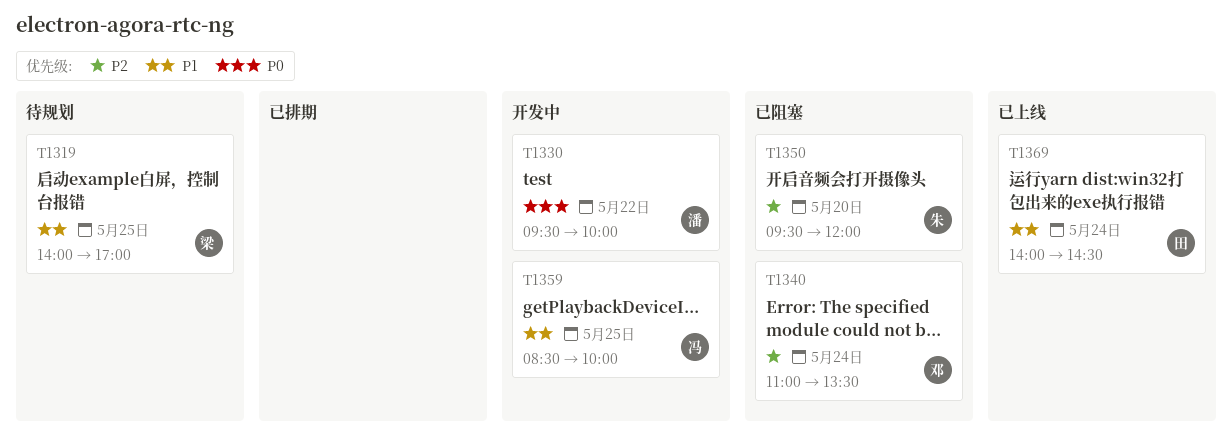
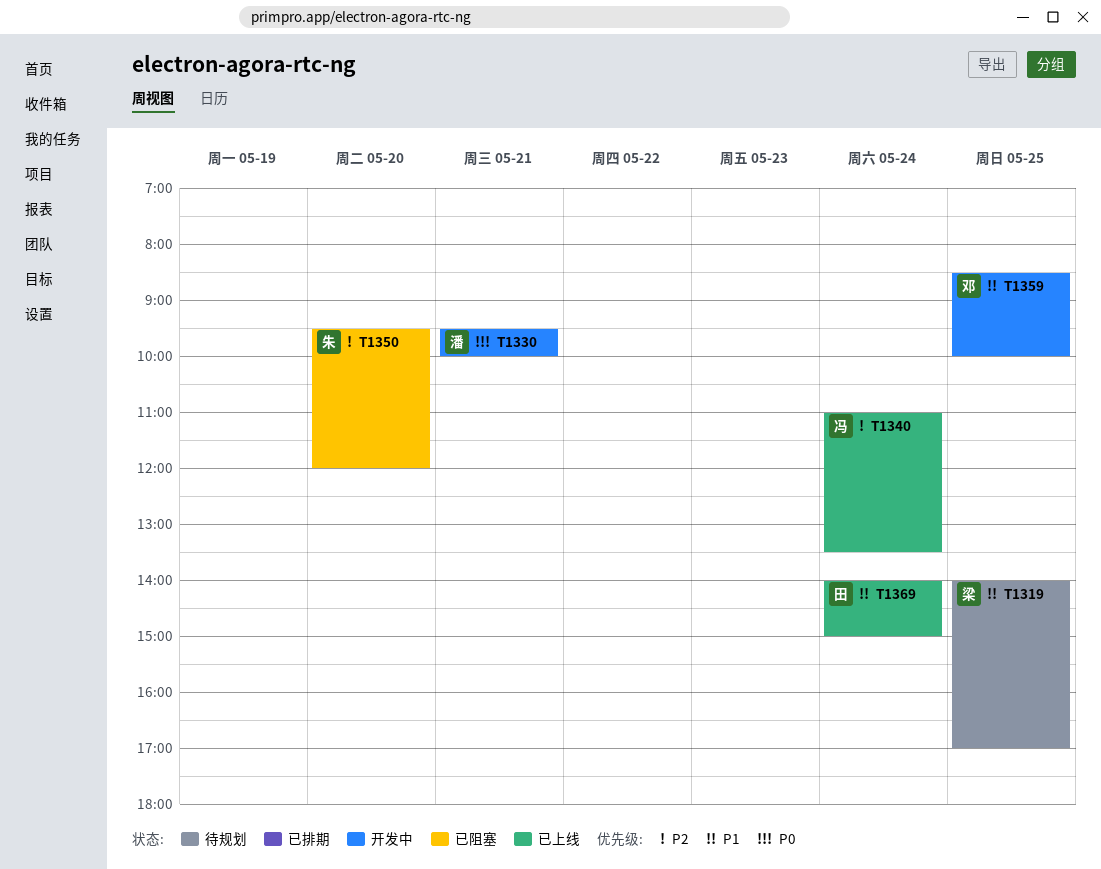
T1330, day: May 22 -> May 21
T1340, status: 已阻塞 -> 已上线
T1340, owner: 邓 -> 冯
T1359, owner: 冯 -> 邓
T1369, ends: 14:30 -> 15:00

